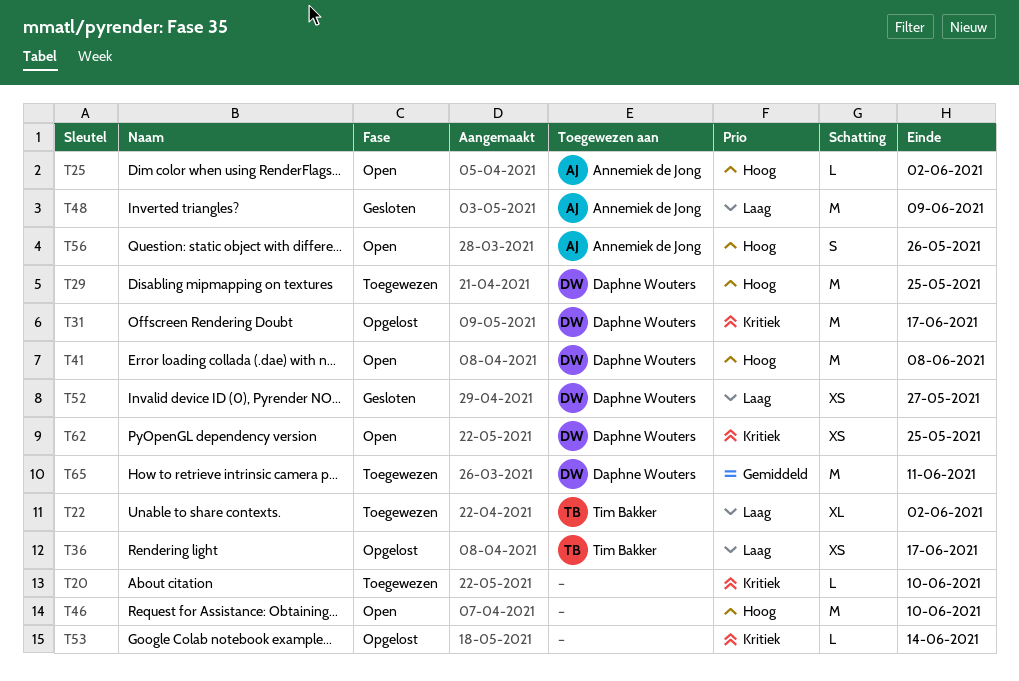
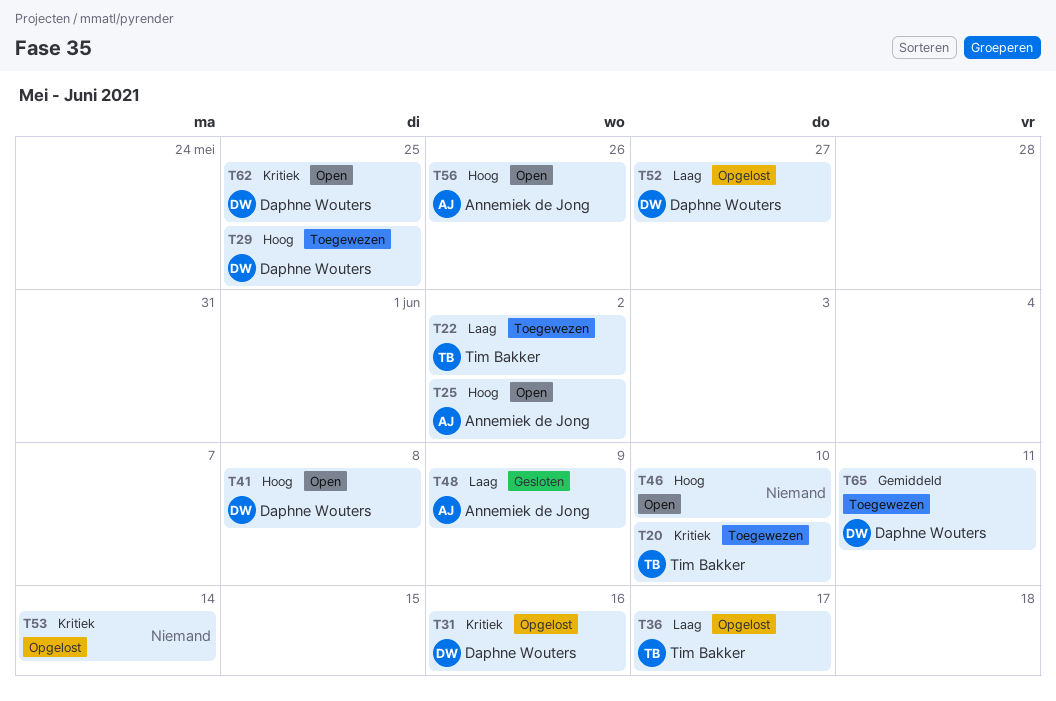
T20, owner: none -> Tim Bakker
T31, due: Jun 17 -> Jun 16
T52, status: Gesloten -> Opgelost

